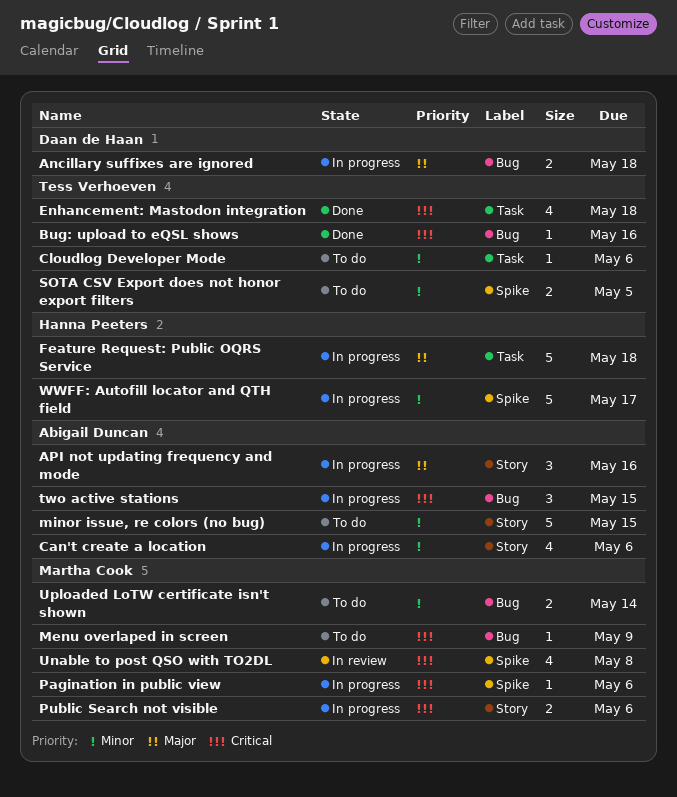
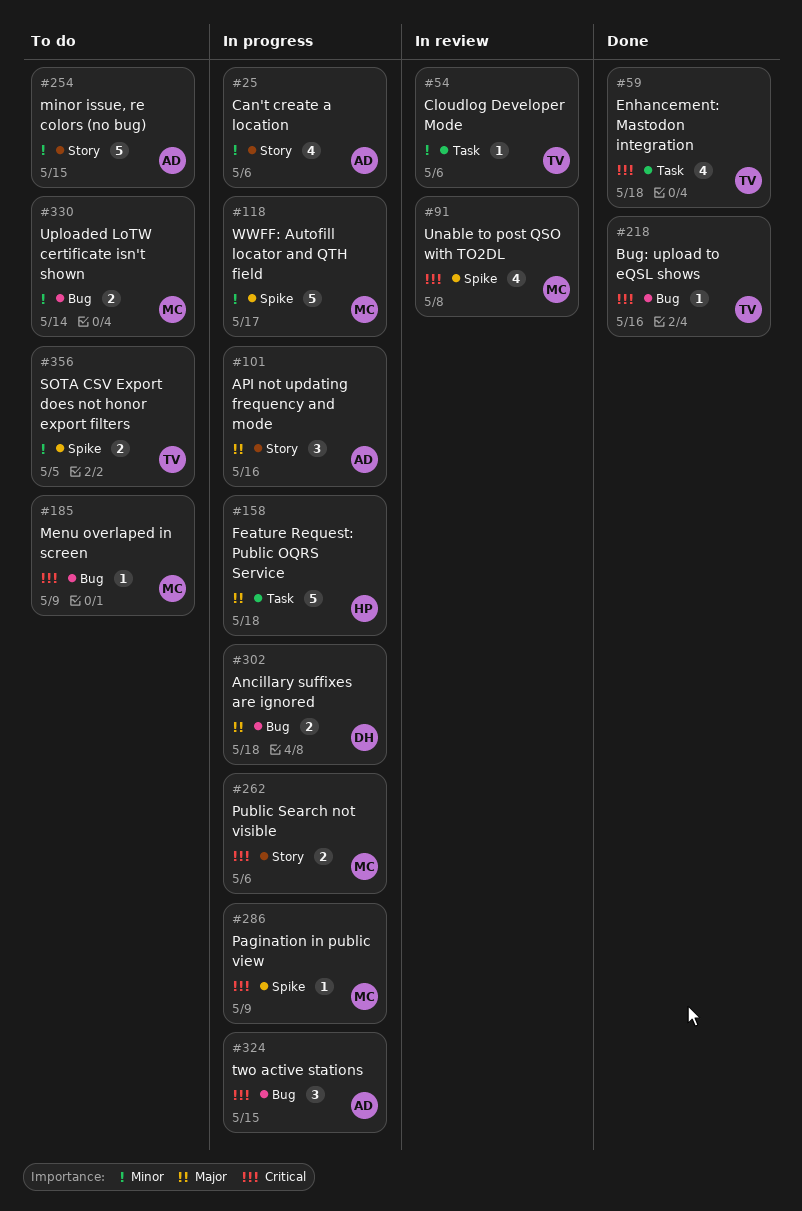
Cloudlog Developer Mode, status: To do -> In review
Pagination in public view, due: May 6 -> May 9
WWFF: Autofill locator and QTH field, owner: Hanna Peeters -> Martha Cook

